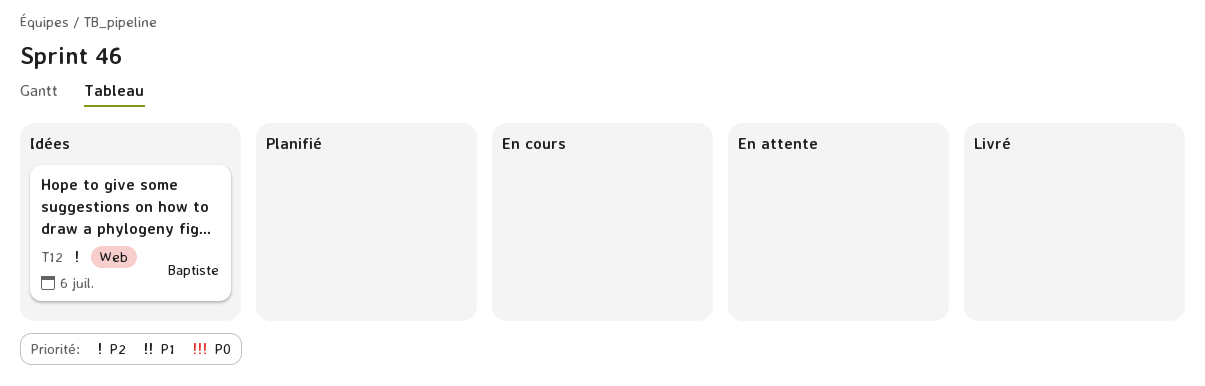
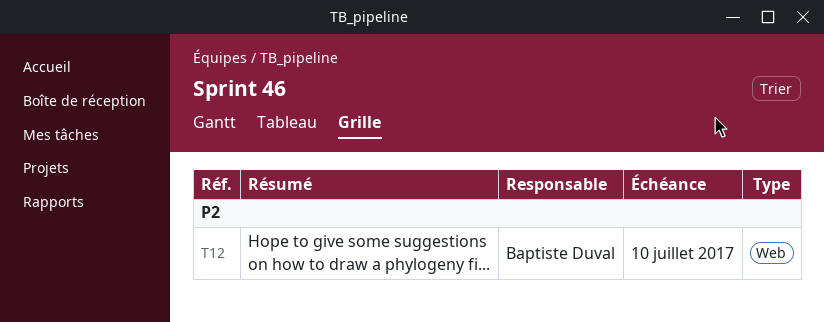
T12, due: Jul 6 -> Jul 10

